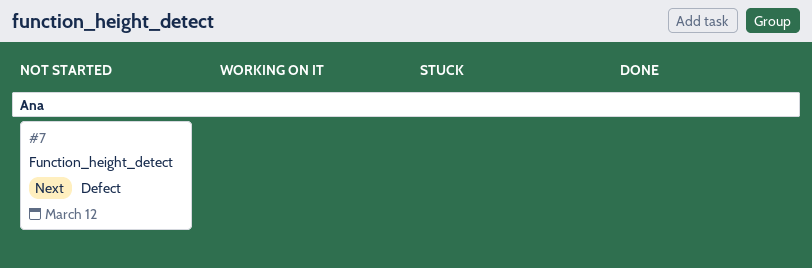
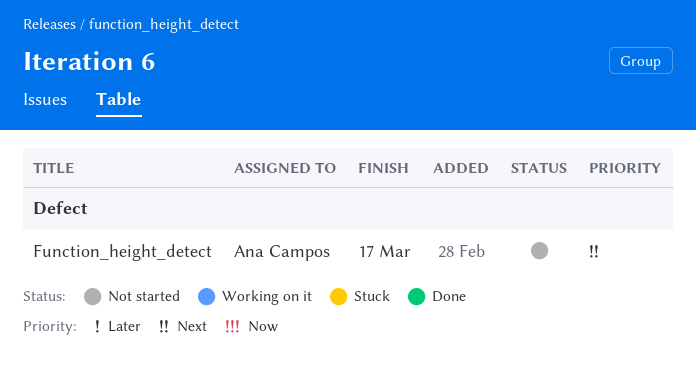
Function_height_detect, due: Mar 12 -> Mar 17

